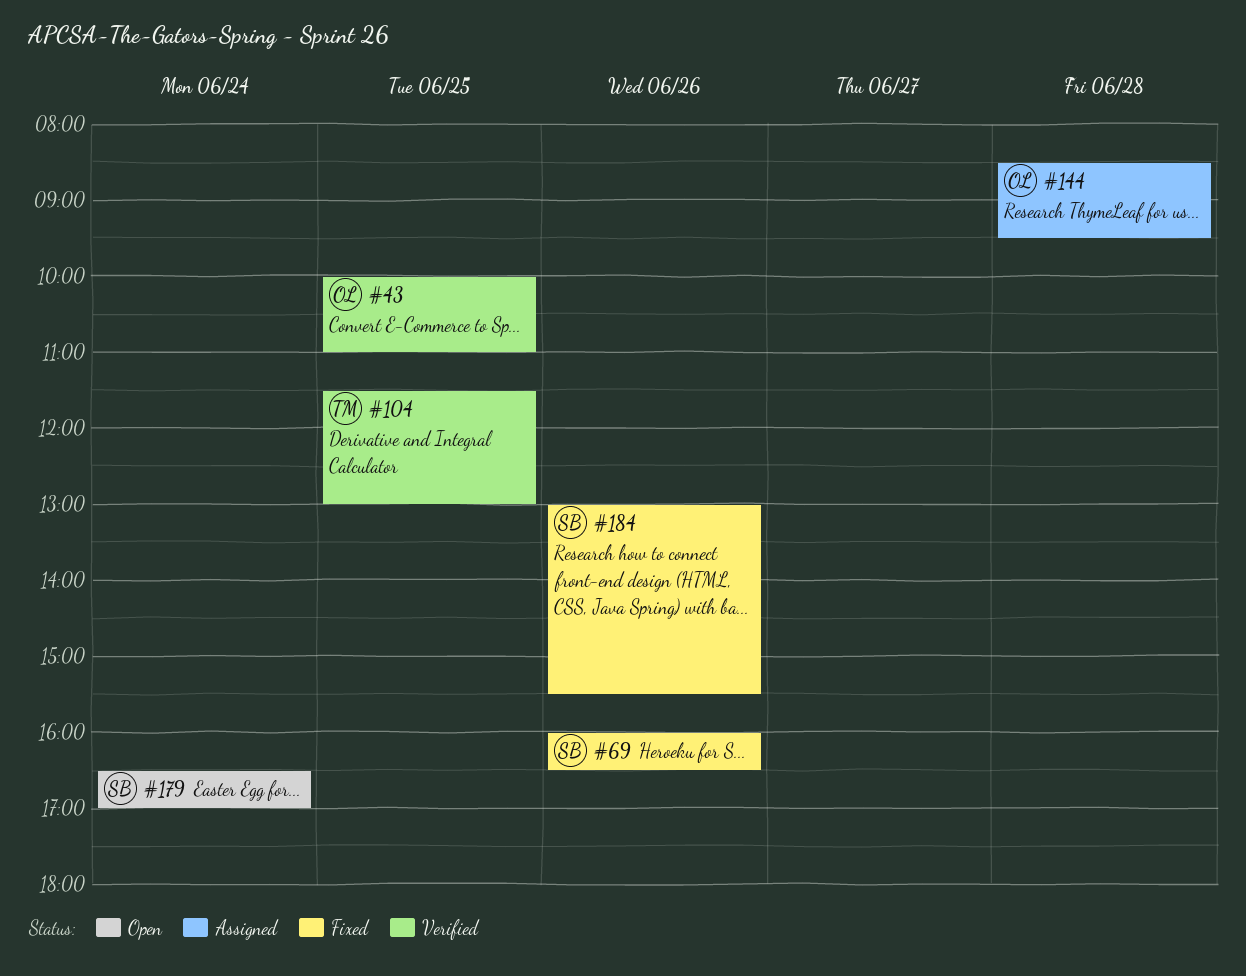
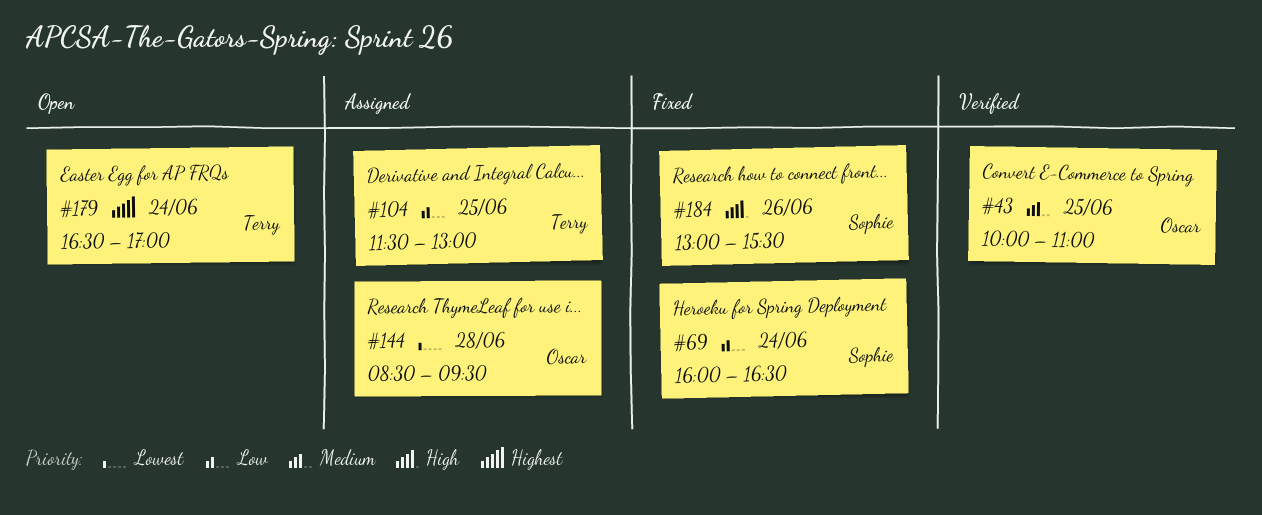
#69, day: Jun 26 -> Jun 24
#104, status: Verified -> Assigned
#179, owner: Sophie -> Terry

